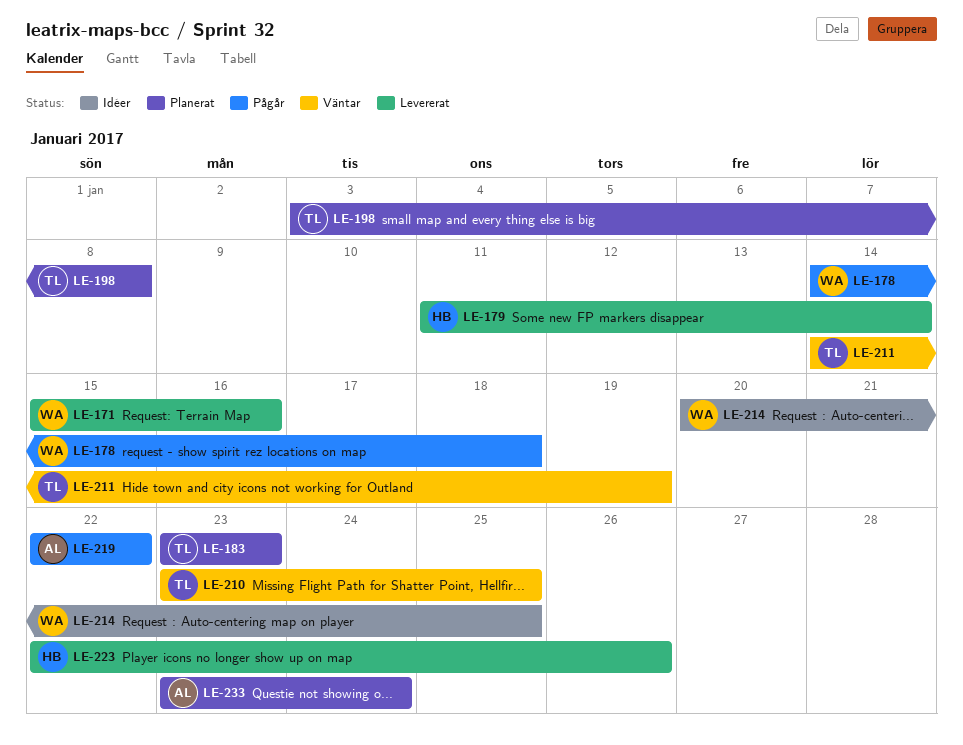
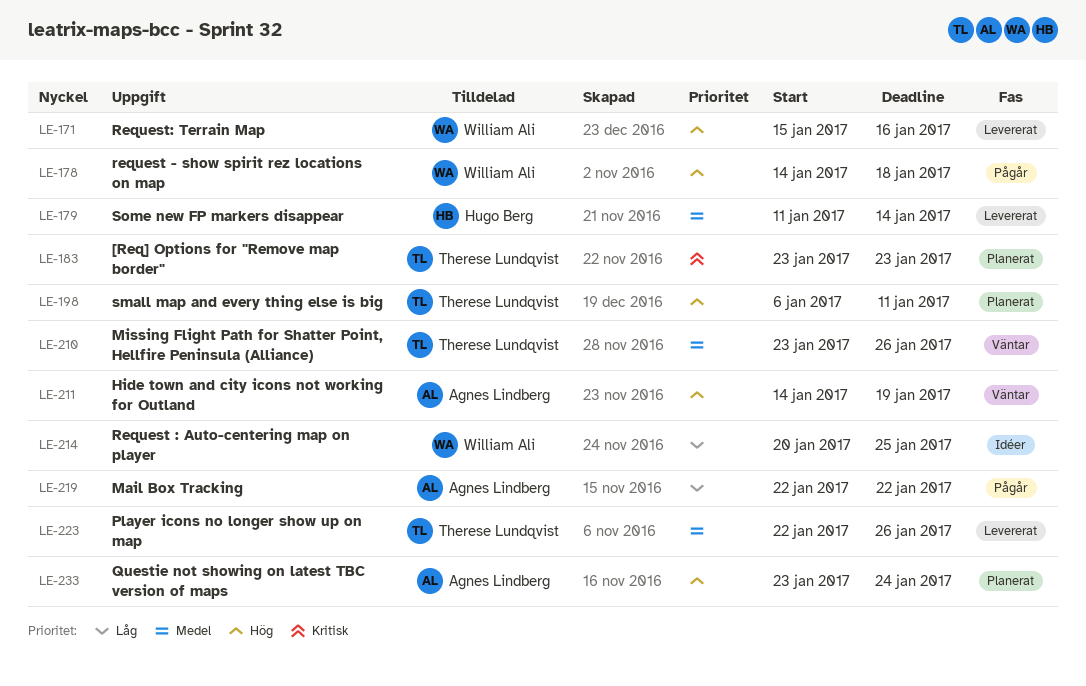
LE-198, start: Jan 3 -> Jan 6
LE-198, due: Jan 8 -> Jan 11
LE-210, due: Jan 25 -> Jan 26
LE-211, owner: Therese Lundqvist -> Agnes Lindberg
LE-223, owner: Hugo Berg -> Therese Lundqvist

